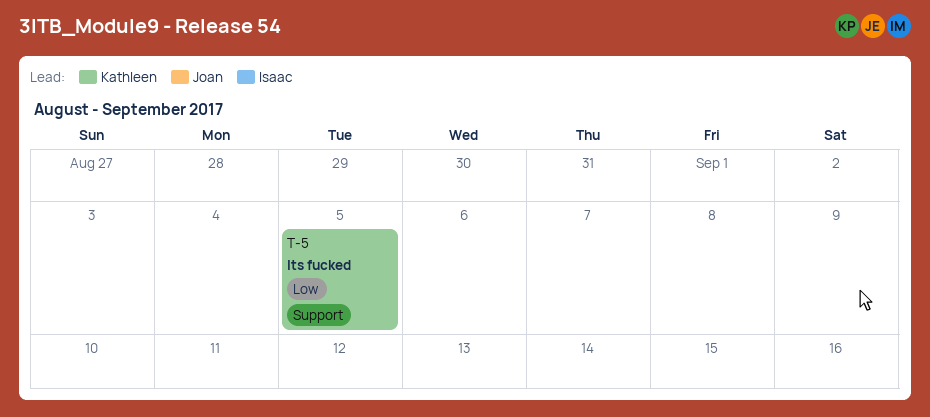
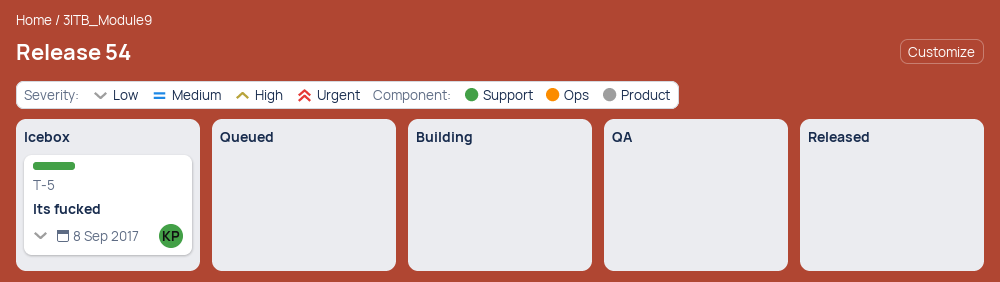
T-5, due: Sep 5 -> Sep 8

